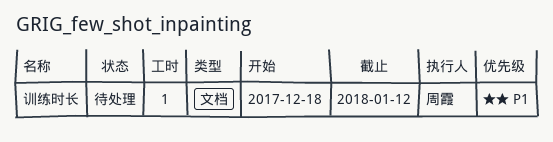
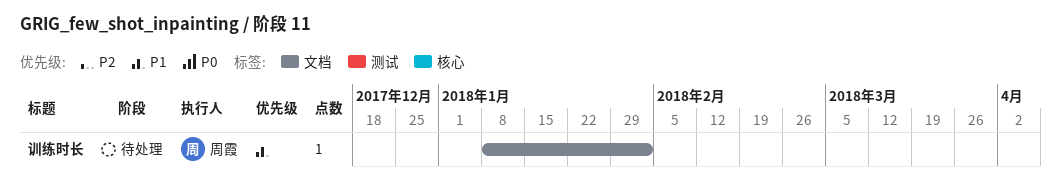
训练时长, start: Dec 18 -> Jan 8
训练时长, due: Jan 12 -> Feb 2

